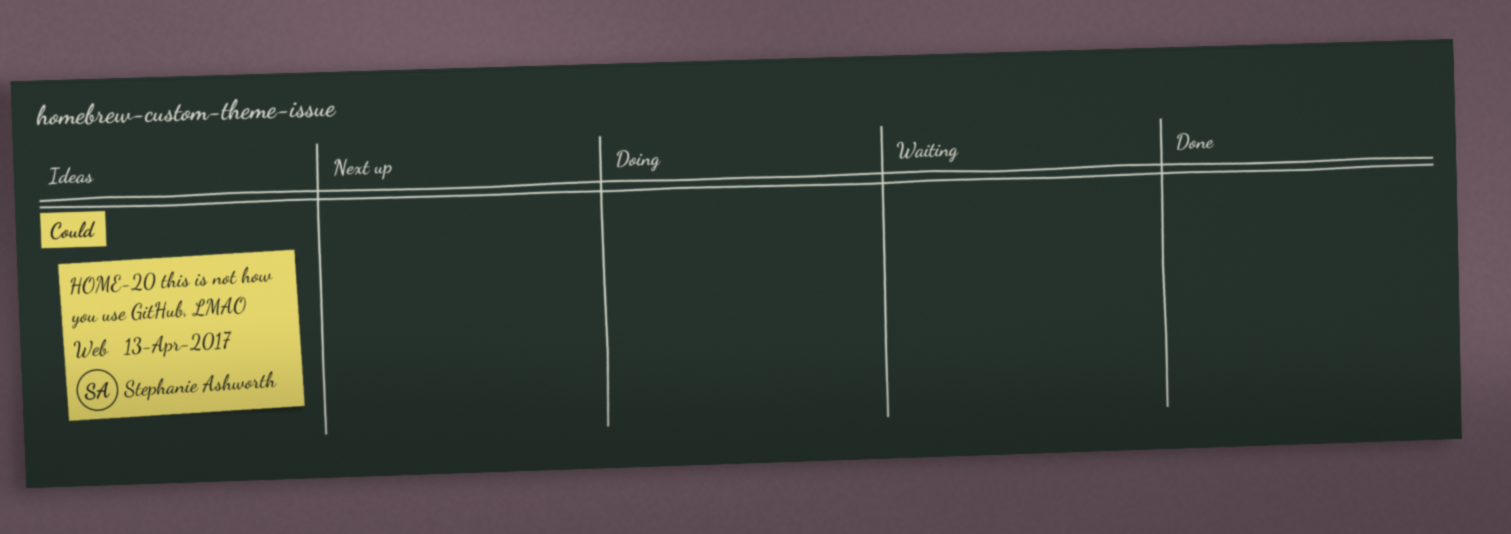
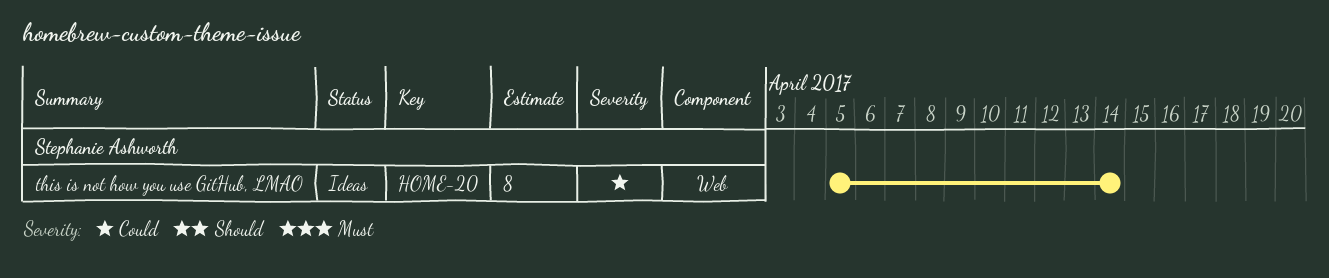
HOME-20, due: Apr 13 -> Apr 14

